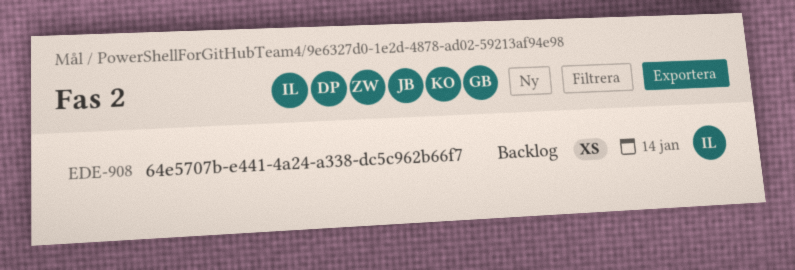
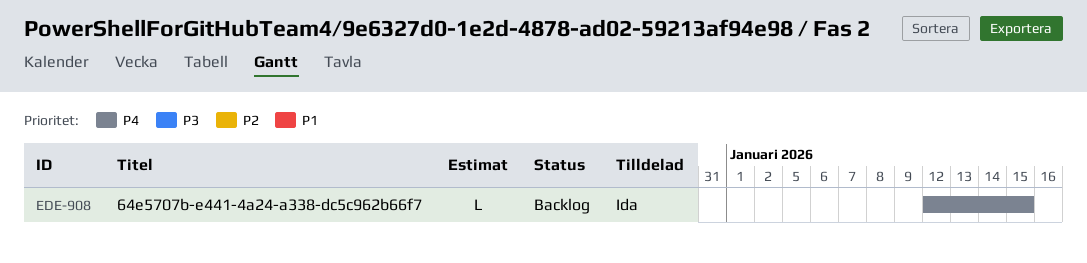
EDE-908, estimate: XS -> L
EDE-908, due: Jan 14 -> Jan 15

